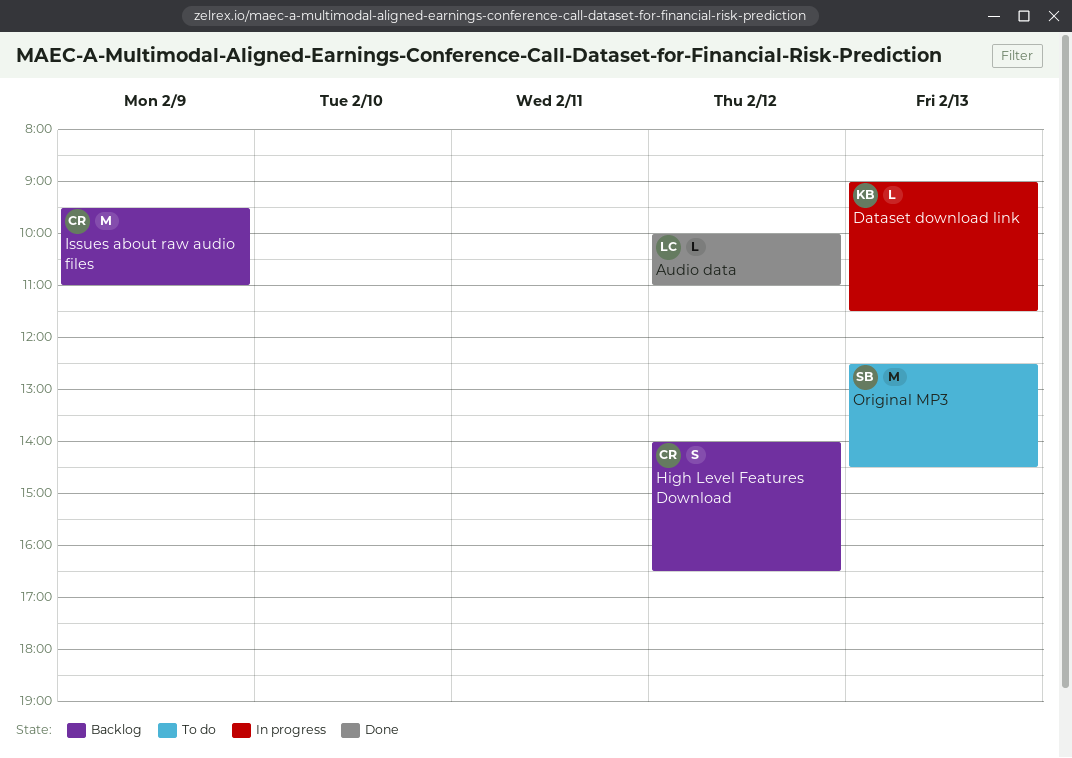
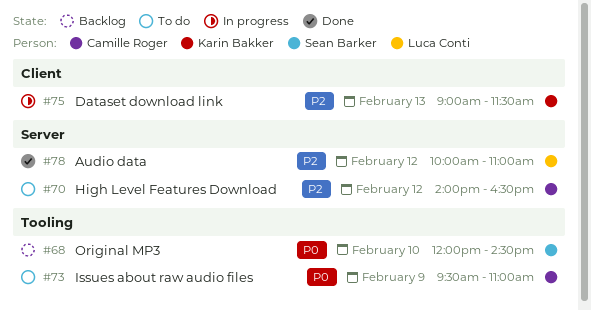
High Level Features Download, status: Backlog -> To do
Issues about raw audio files, status: Backlog -> To do
Original MP3, status: To do -> Backlog
Original MP3, day: Feb 13 -> Feb 10
Original MP3, begins: 12:30 -> 12:00

